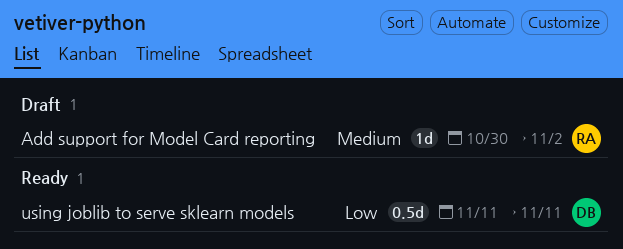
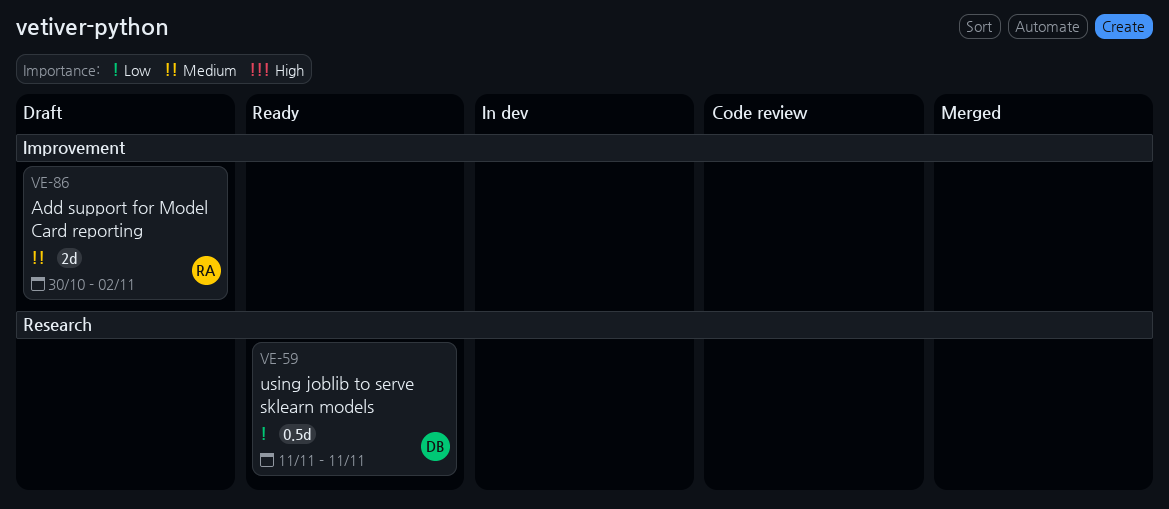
Add support for Model Card reporting, estimate: 1d -> 2d

